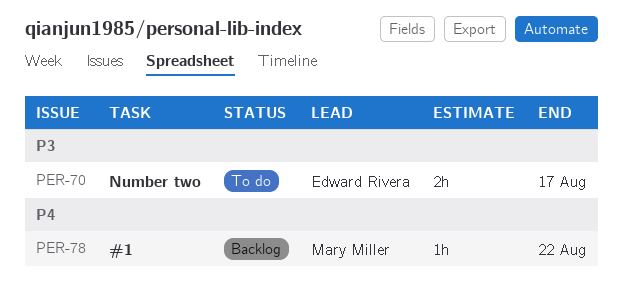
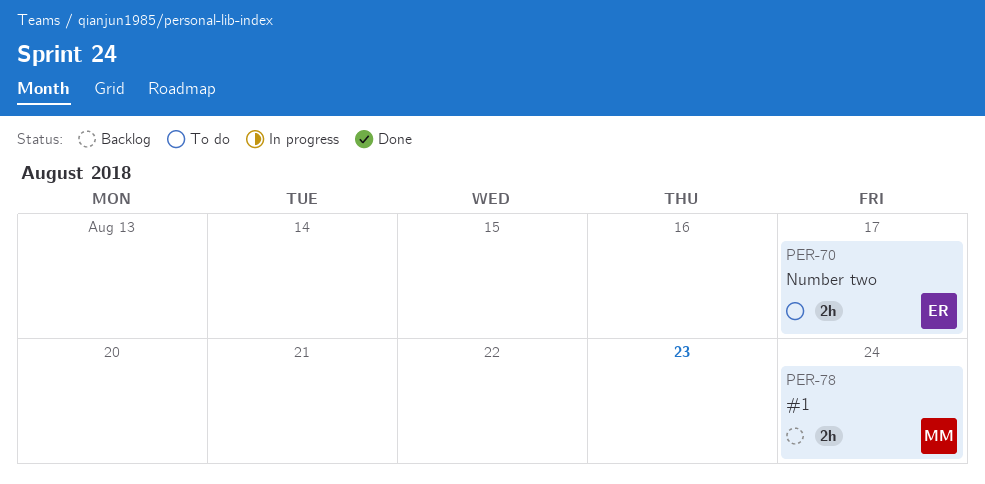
PER-78, estimate: 1h -> 2h
PER-78, due: Aug 22 -> Aug 24

